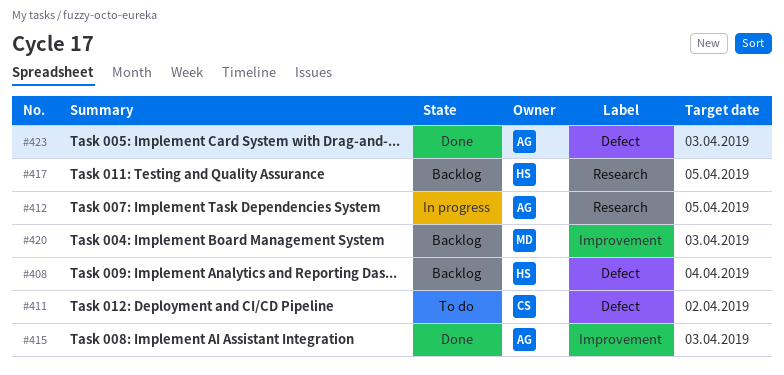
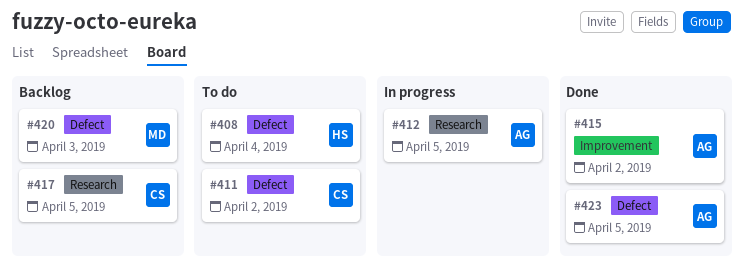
#408, status: Backlog -> To do
#415, due: Apr 3 -> Apr 2
#417, owner: HS -> CS
#420, label: Improvement -> Defect
#423, due: Apr 3 -> Apr 5

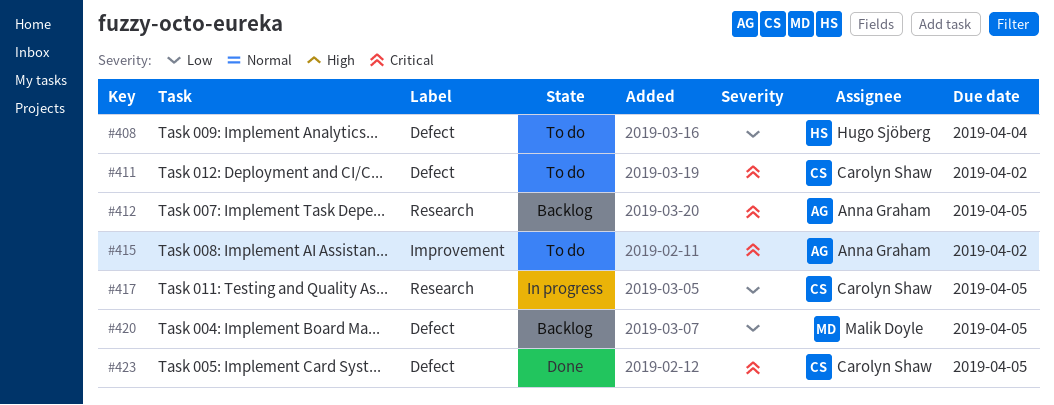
#412, status: In progress -> Backlog
#415, status: Done -> To do
#417, status: Backlog -> In progress
#420, due: Apr 3 -> Apr 5
#423, owner: Anna Graham -> Carolyn Shaw

